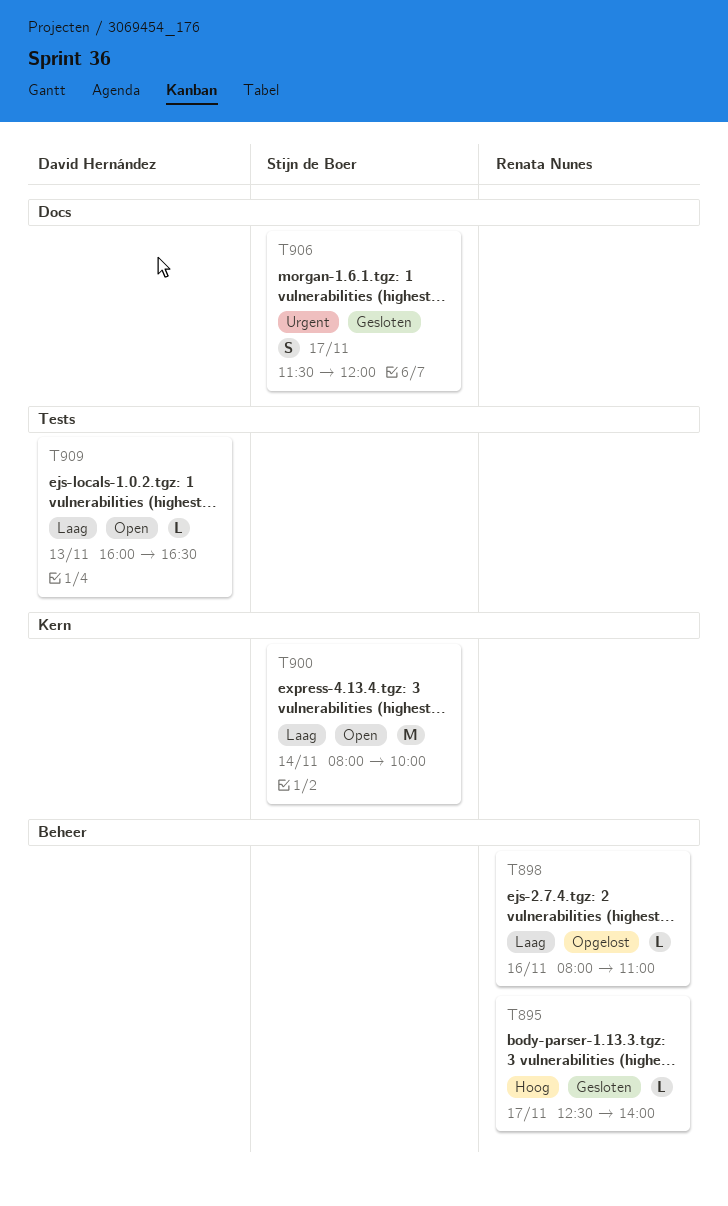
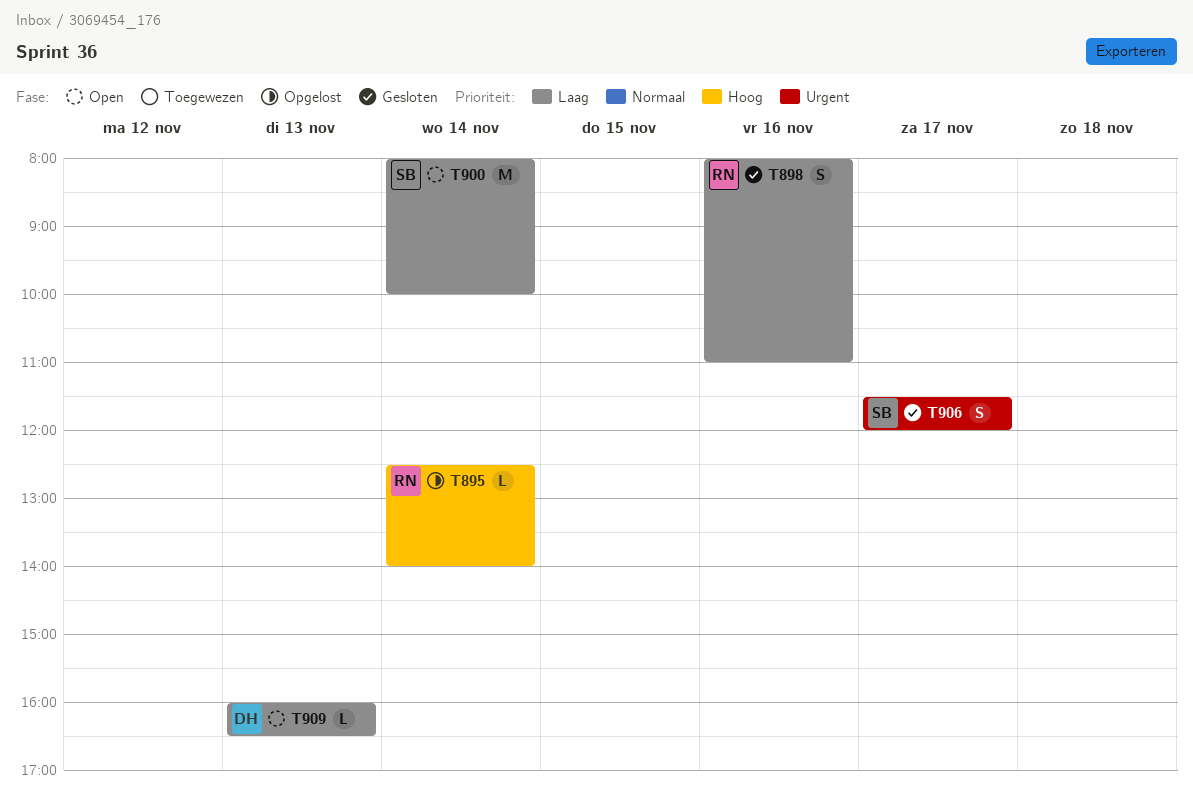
T895, status: Gesloten -> Opgelost
T895, day: Nov 17 -> Nov 14
T898, status: Opgelost -> Gesloten
T898, estimate: L -> S

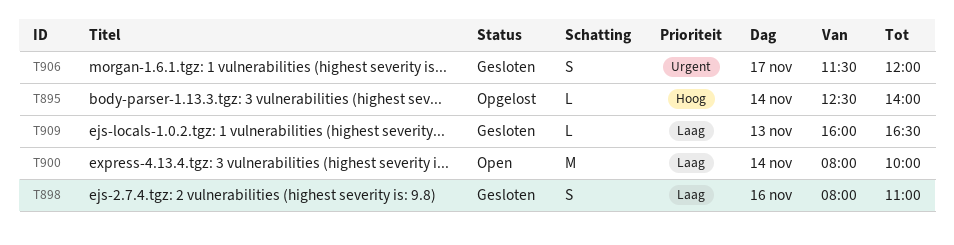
T909, status: Open -> Gesloten

